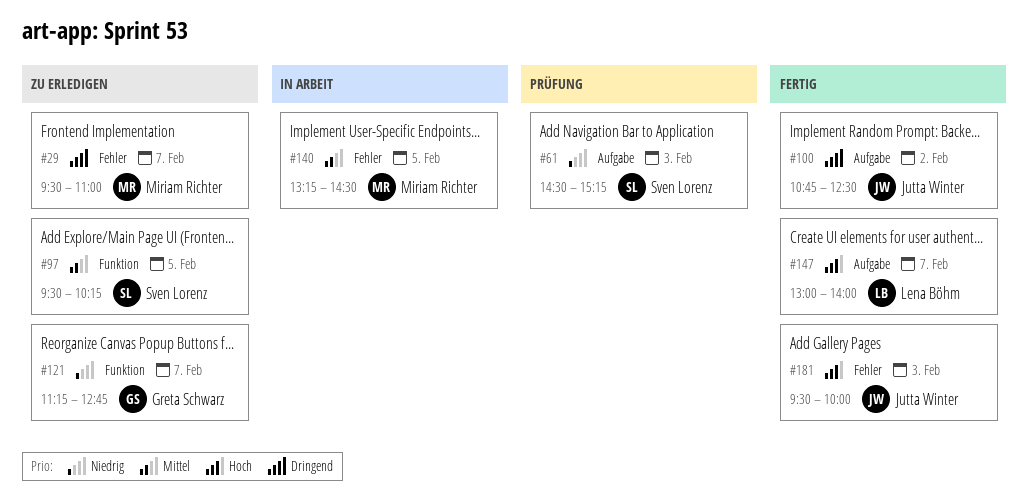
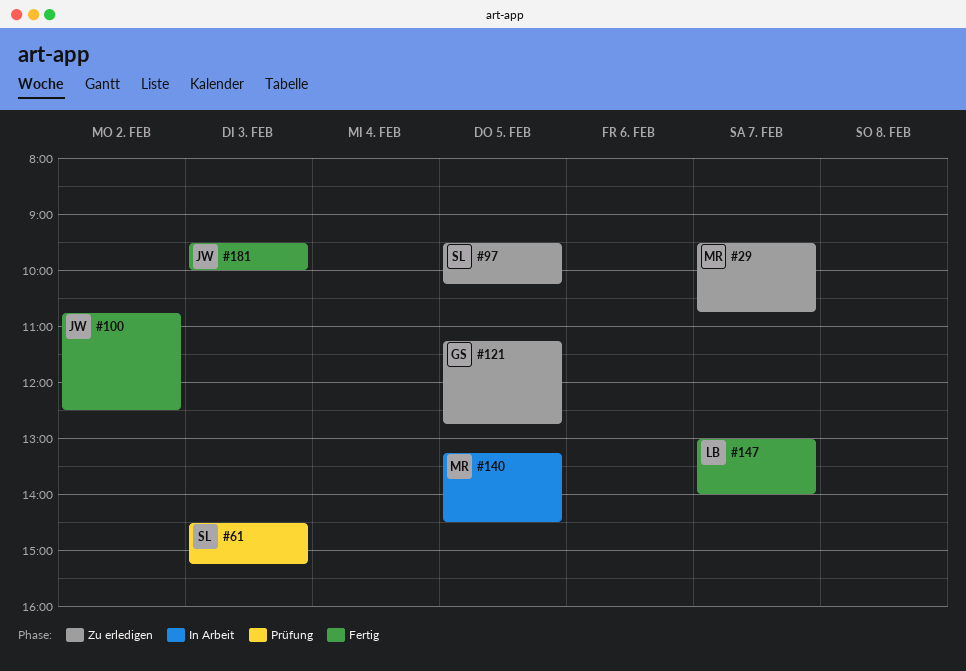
#29, ends: 11:00 -> 10:45
#121, day: Feb 7 -> Feb 5

